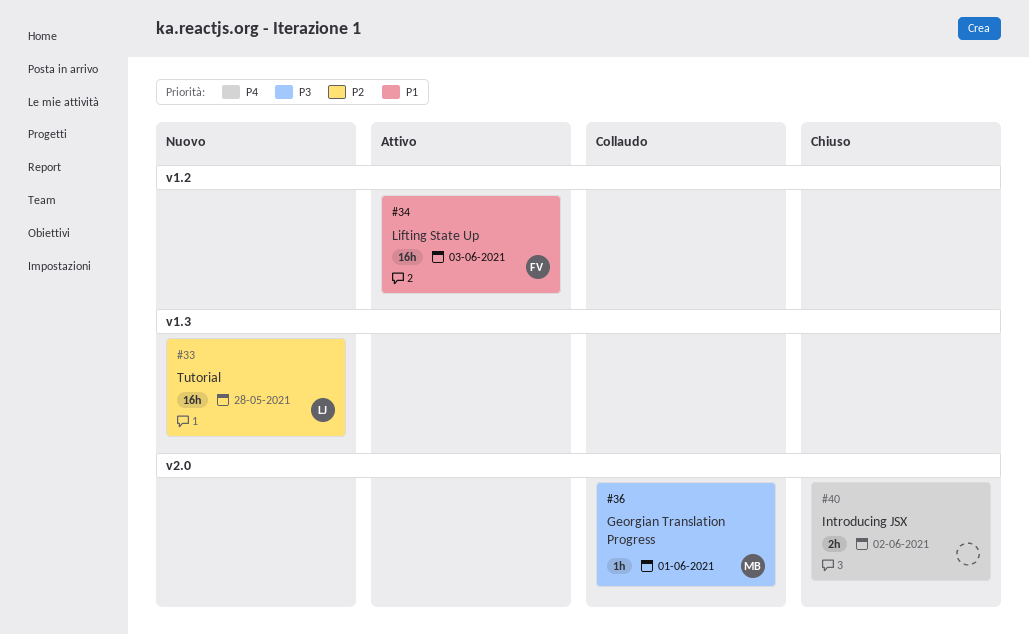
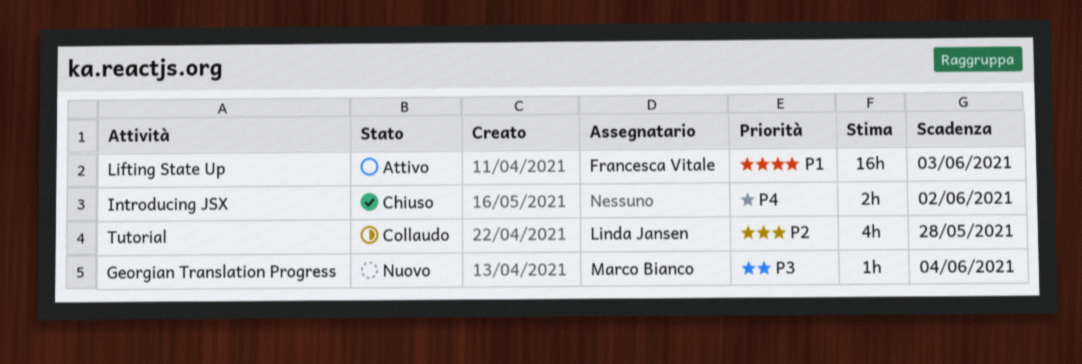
Georgian Translation Progress, status: Collaudo -> Nuovo
Georgian Translation Progress, due: Jun 1 -> Jun 4
Tutorial, status: Nuovo -> Collaudo
Tutorial, estimate: 16h -> 4h

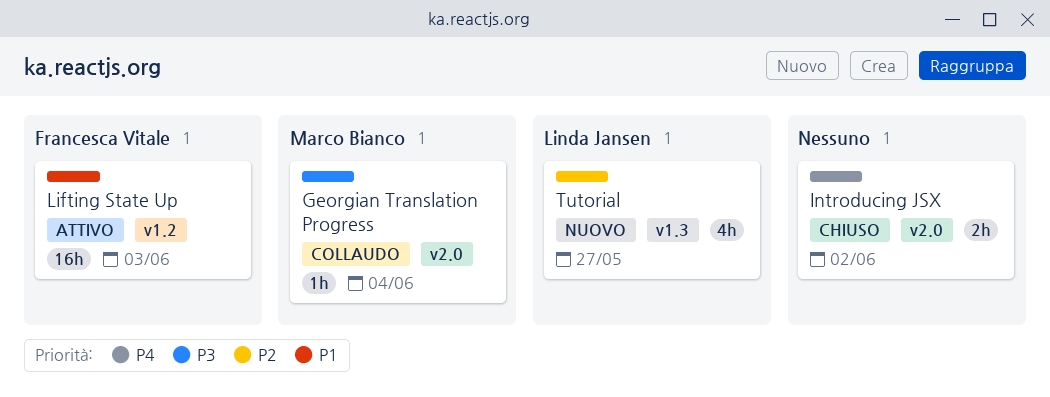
Georgian Translation Progress, status: Nuovo -> Collaudo
Tutorial, status: Collaudo -> Nuovo
Tutorial, due: May 28 -> May 27

